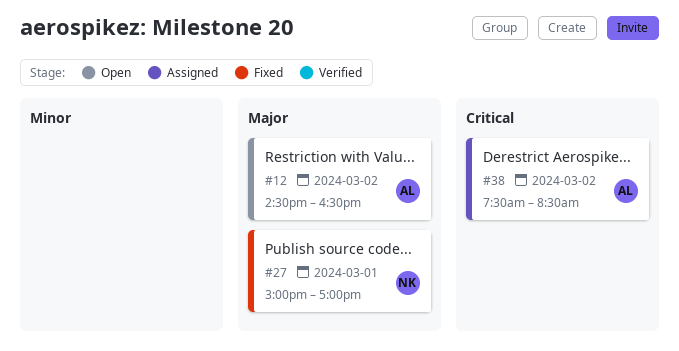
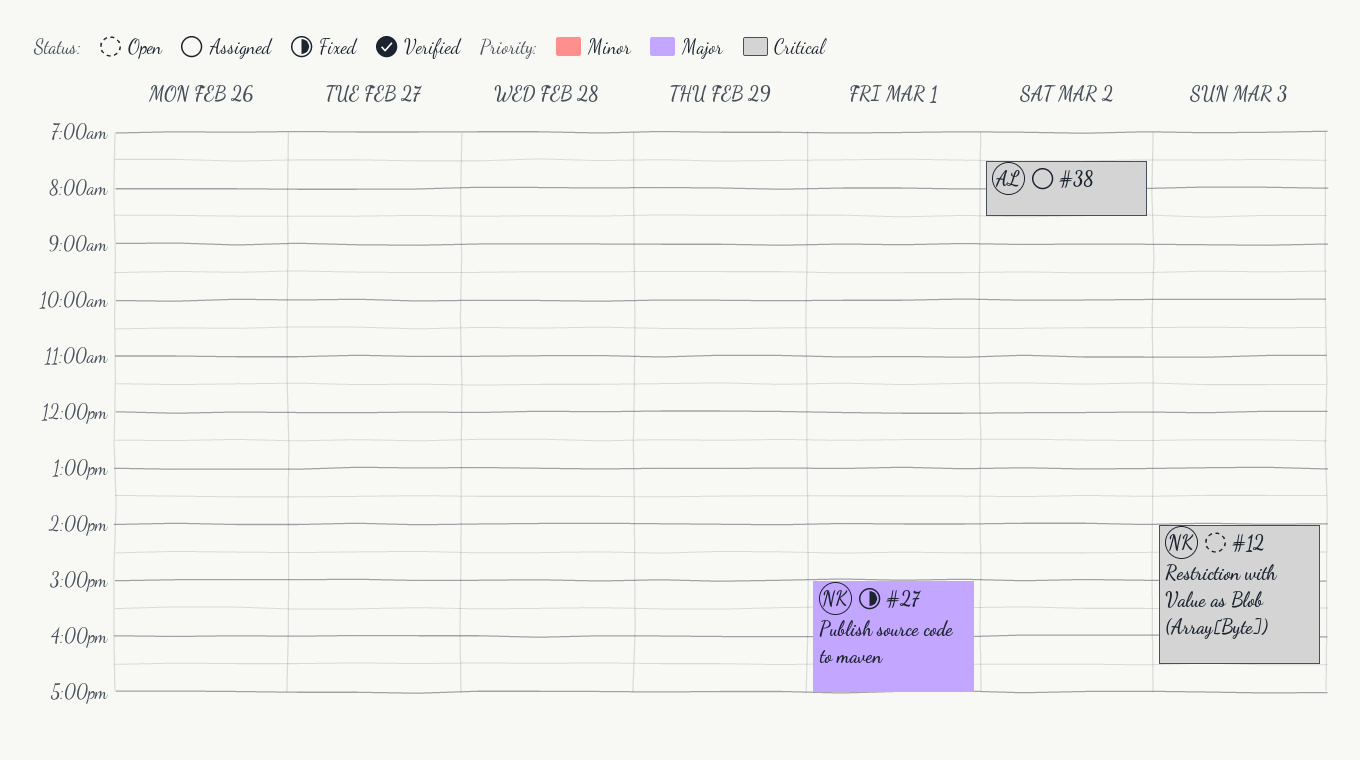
#12, owner: AL -> NK
#12, priority: Major -> Critical
#12, day: Mar 2 -> Mar 3
#12, begins: 14:30 -> 14:00

